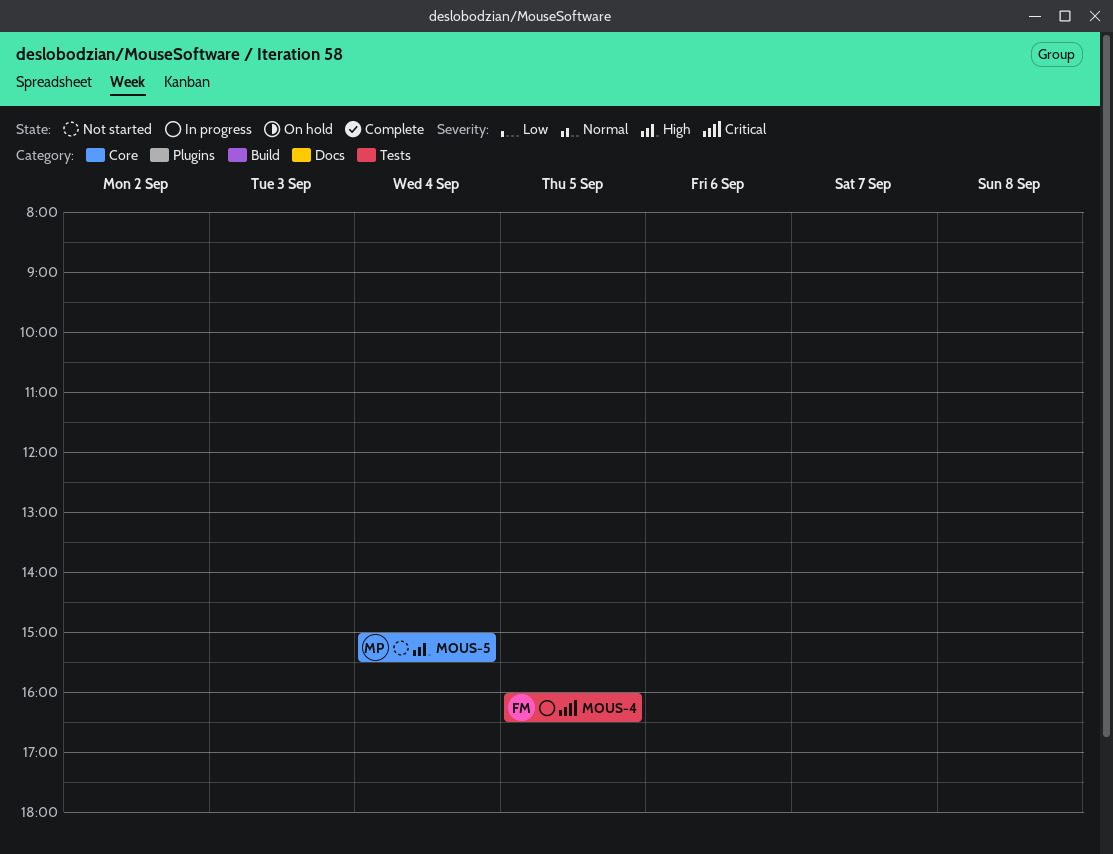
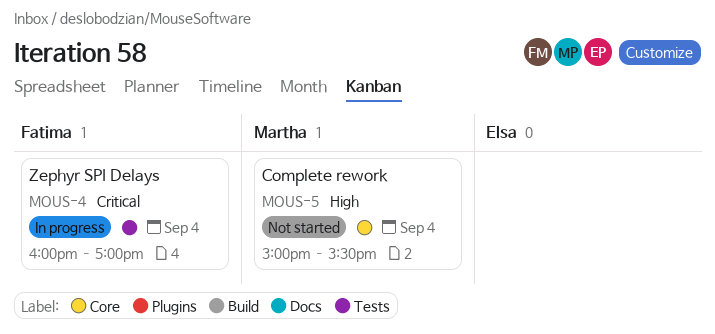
MOUS-4, day: Sep 5 -> Sep 4
MOUS-4, ends: 16:30 -> 17:00

